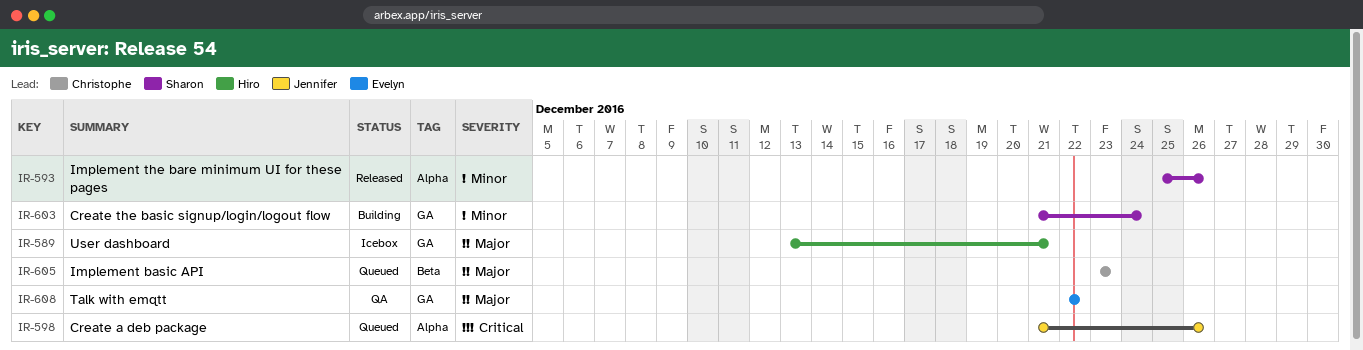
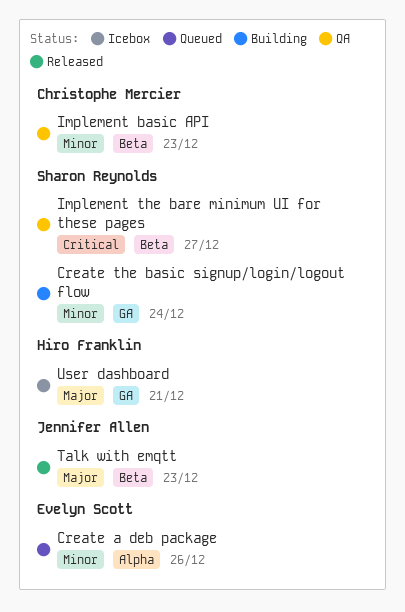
Create a deb package, owner: Jennifer Allen -> Evelyn Scott
Create a deb package, priority: Critical -> Minor
Implement basic API, status: Queued -> QA
Implement basic API, priority: Major -> Minor
Implement the bare minimum UI for these pages, status: Released -> QA
Implement the bare minimum UI for these pages, priority: Minor -> Critical
Implement the bare minimum UI for these pages, label: Alpha -> Beta
Implement the bare minimum UI for these pages, due: Dec 26 -> Dec 27
Talk with emqtt, status: QA -> Released
Talk with emqtt, owner: Evelyn Scott -> Jennifer Allen
Talk with emqtt, label: GA -> Beta
Talk with emqtt, due: Dec 22 -> Dec 23

